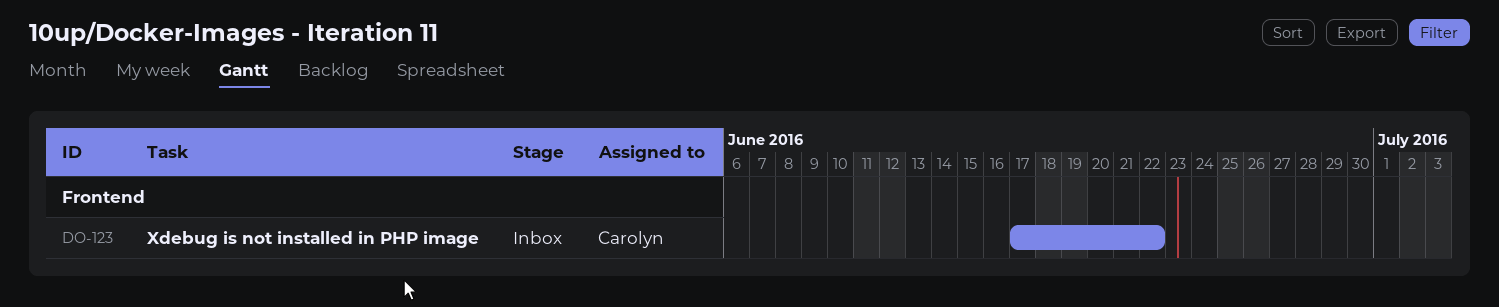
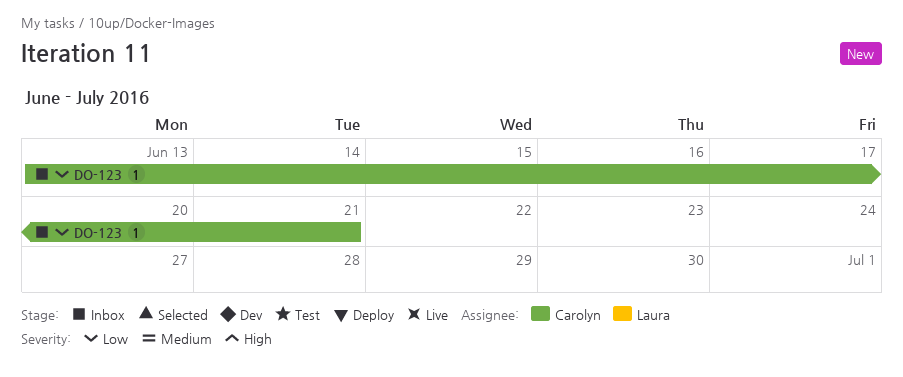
DO-123, start: Jun 17 -> Jun 13
DO-123, due: Jun 22 -> Jun 21

